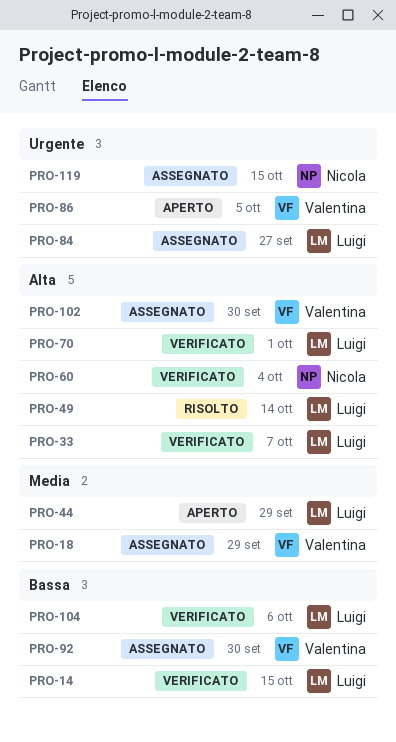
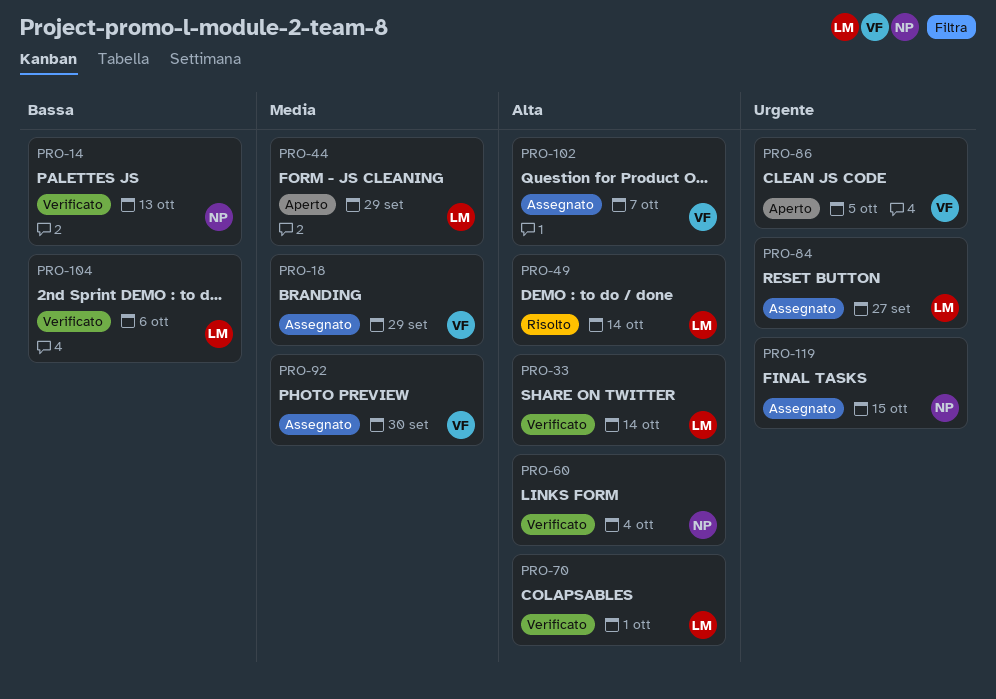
PRO-14, owner: Luigi -> Nicola
PRO-14, due: Oct 15 -> Oct 13
PRO-33, due: Oct 7 -> Oct 14
PRO-92, priority: Bassa -> Media
PRO-102, due: Sep 30 -> Oct 7

